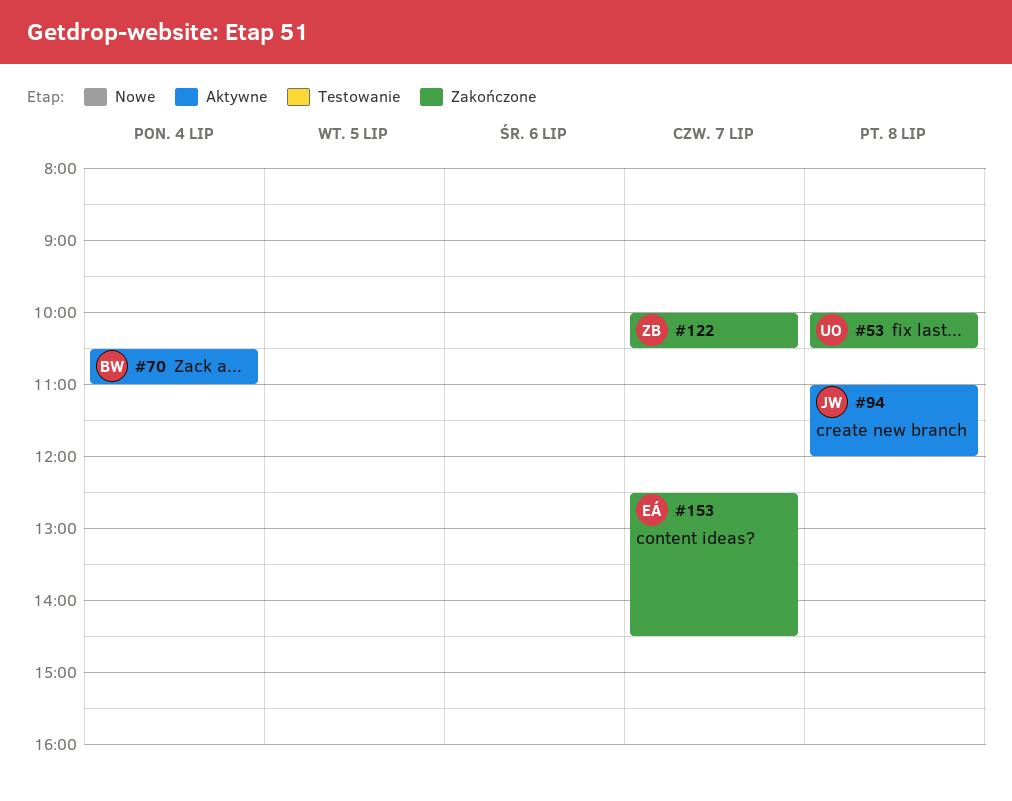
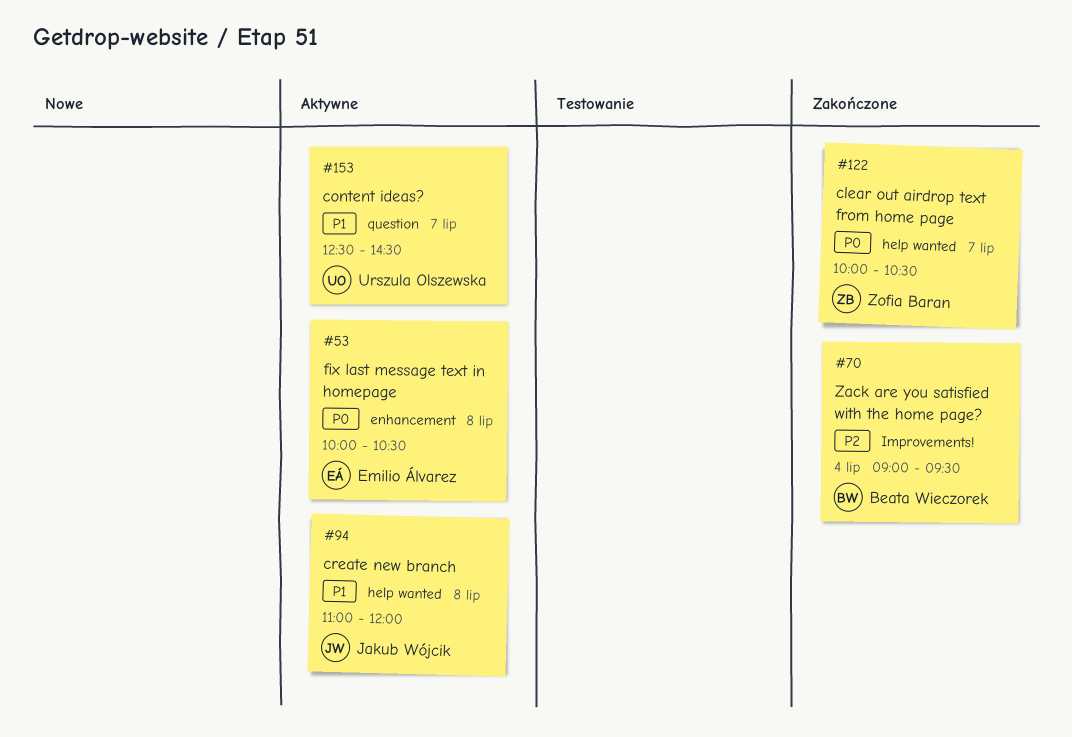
#53, status: Zakończone -> Aktywne
#53, owner: Urszula Olszewska -> Emilio Álvarez
#70, status: Aktywne -> Zakończone
#70, begins: 10:30 -> 09:00
#70, ends: 11:00 -> 09:30
#153, status: Zakończone -> Aktywne
#153, owner: Emilio Álvarez -> Urszula Olszewska

